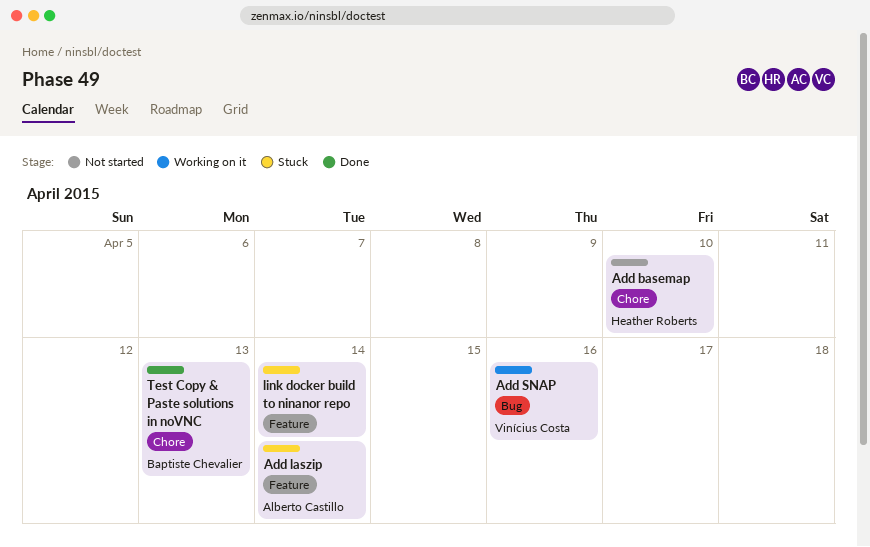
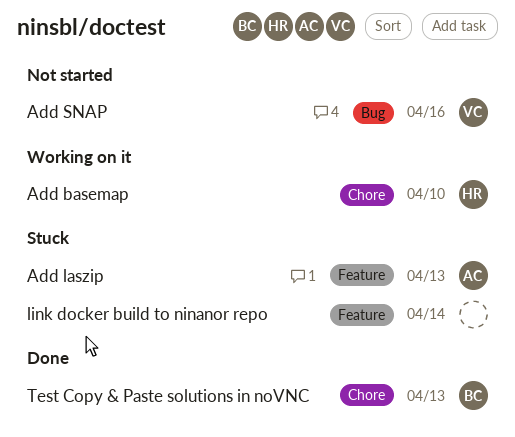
Add basemap, status: Not started -> Working on it
Add laszip, due: Apr 14 -> Apr 13
Add SNAP, status: Working on it -> Not started

